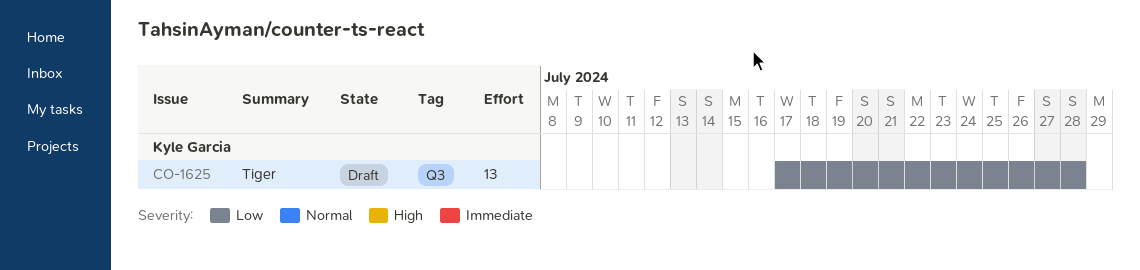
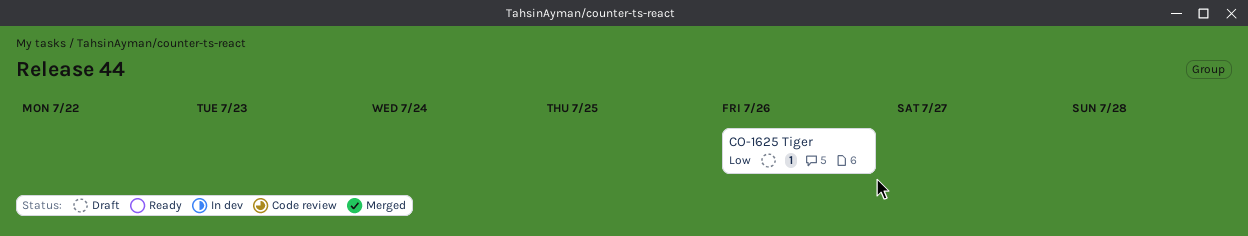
CO-1625, estimate: 13 -> 1
CO-1625, due: Jul 28 -> Jul 26

